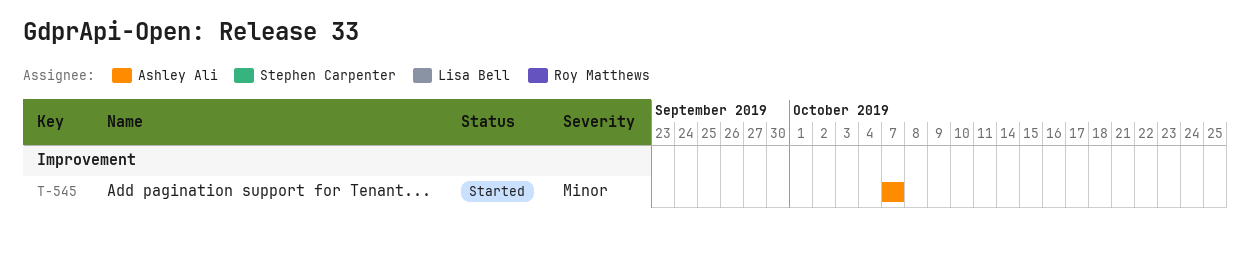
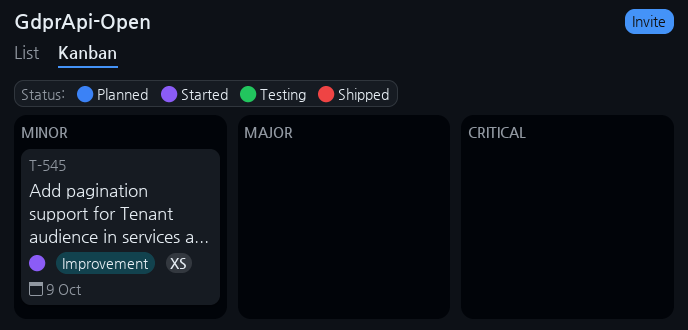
T-545, due: Oct 7 -> Oct 9

